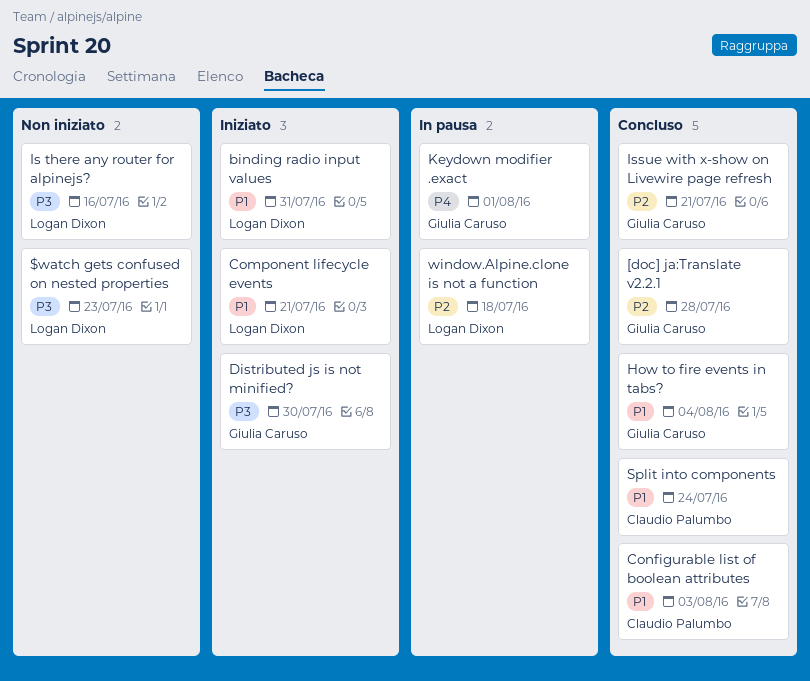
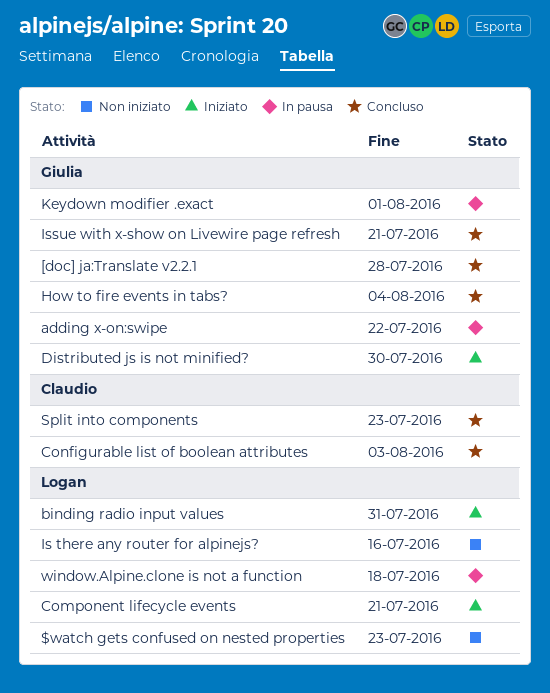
adding x-on:swipe: none -> present
Split into components, due: Jul 24 -> Jul 23

